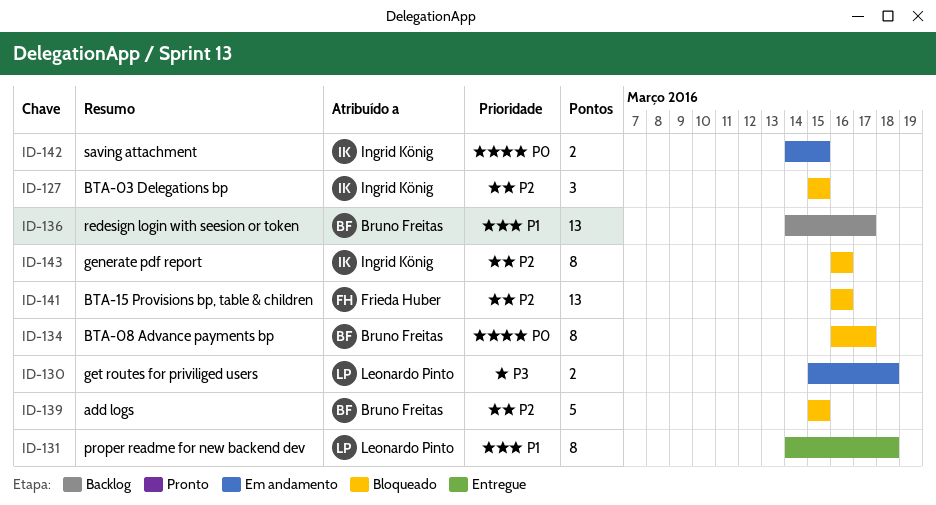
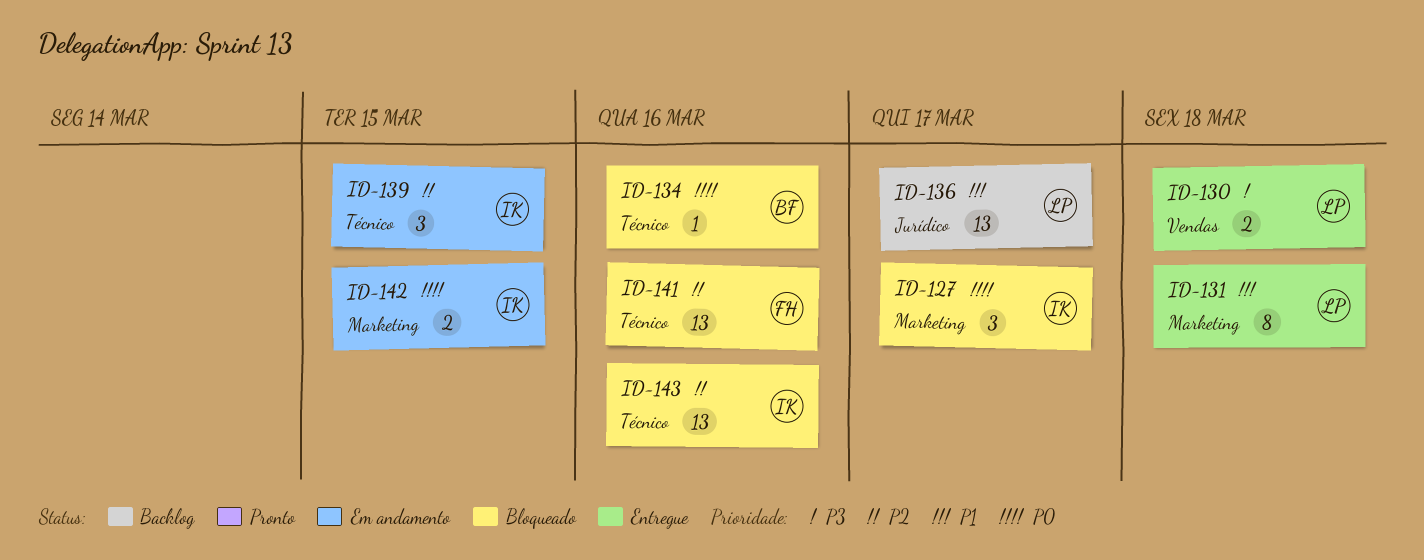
ID-127, priority: P2 -> P0
ID-127, due: Mar 15 -> Mar 17
ID-130, status: Em andamento -> Entregue
ID-134, estimate: 8 -> 1
ID-134, due: Mar 17 -> Mar 16
ID-136, owner: Bruno Freitas -> Leonardo Pinto
ID-139, status: Bloqueado -> Em andamento
ID-139, owner: Bruno Freitas -> Ingrid König
ID-139, estimate: 5 -> 3
ID-143, estimate: 8 -> 13

